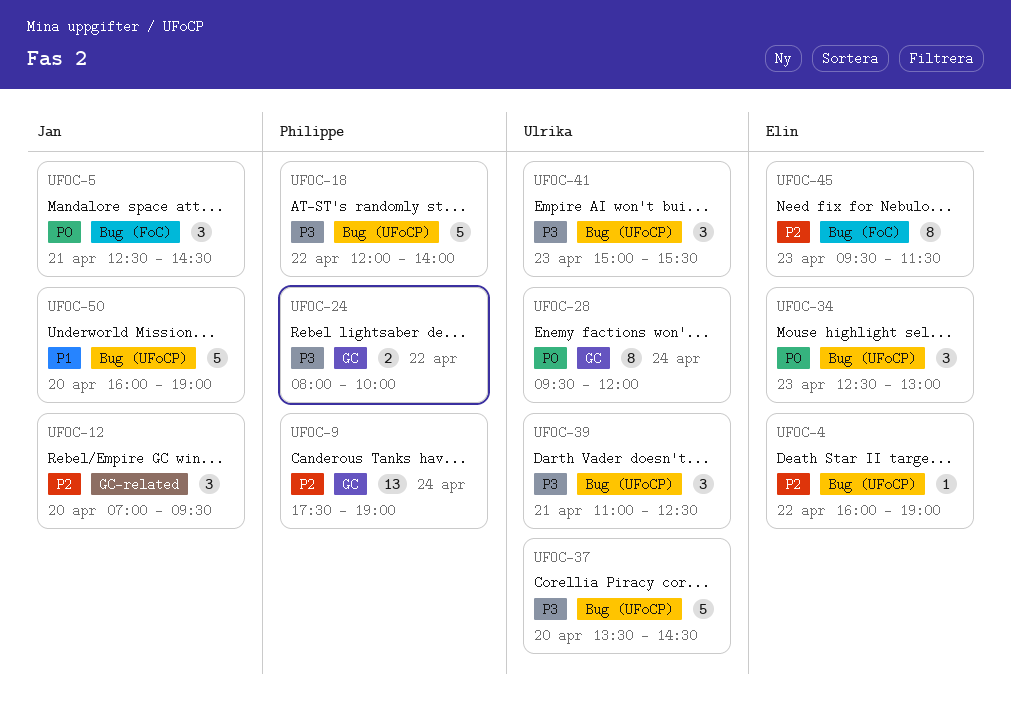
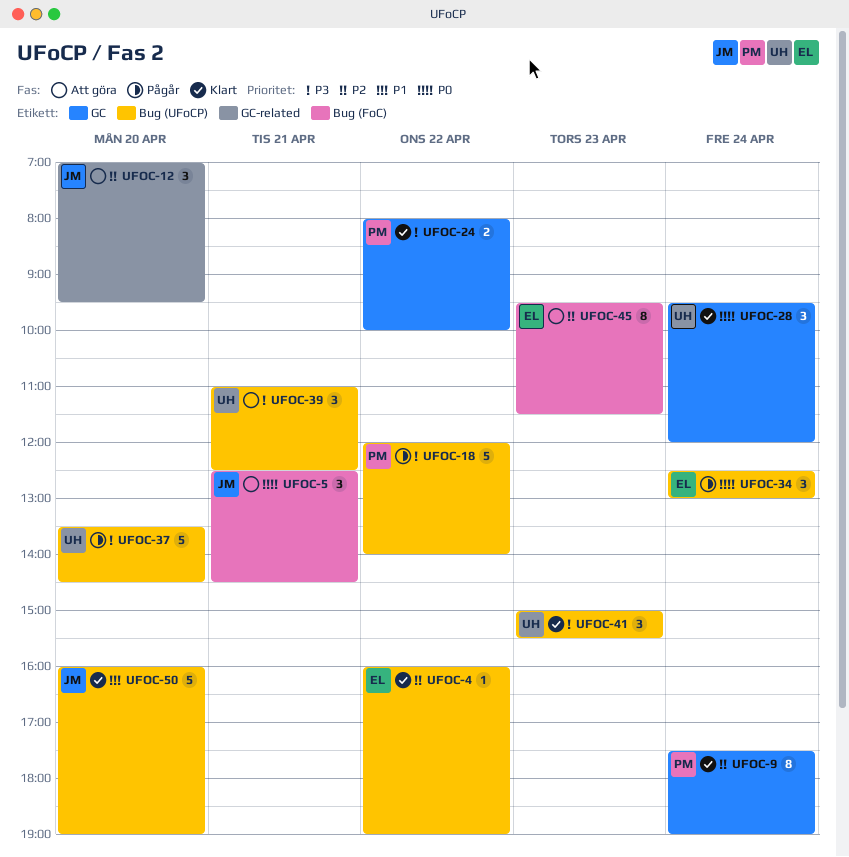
UFOC-9, estimate: 13 -> 8
UFOC-28, estimate: 8 -> 3
UFOC-34, day: Apr 23 -> Apr 24

